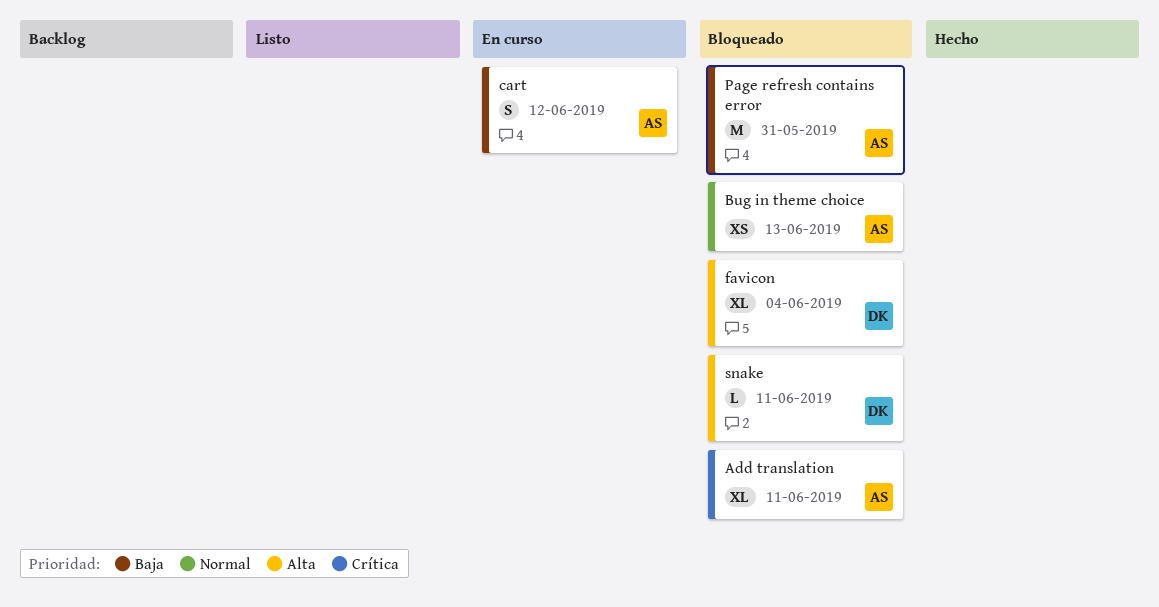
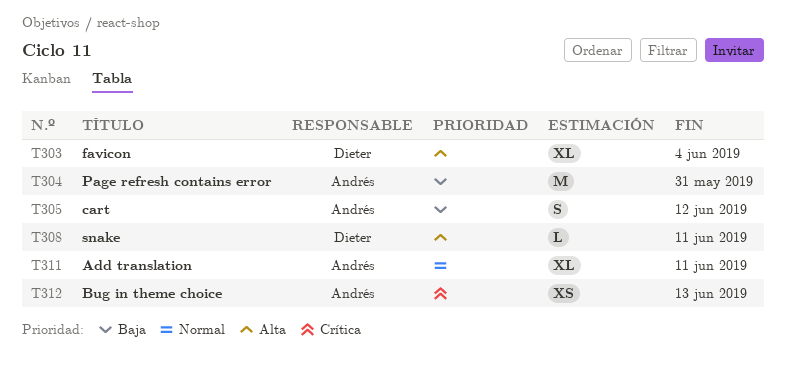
Add translation, priority: Crítica -> Normal
Bug in theme choice, priority: Normal -> Crítica

